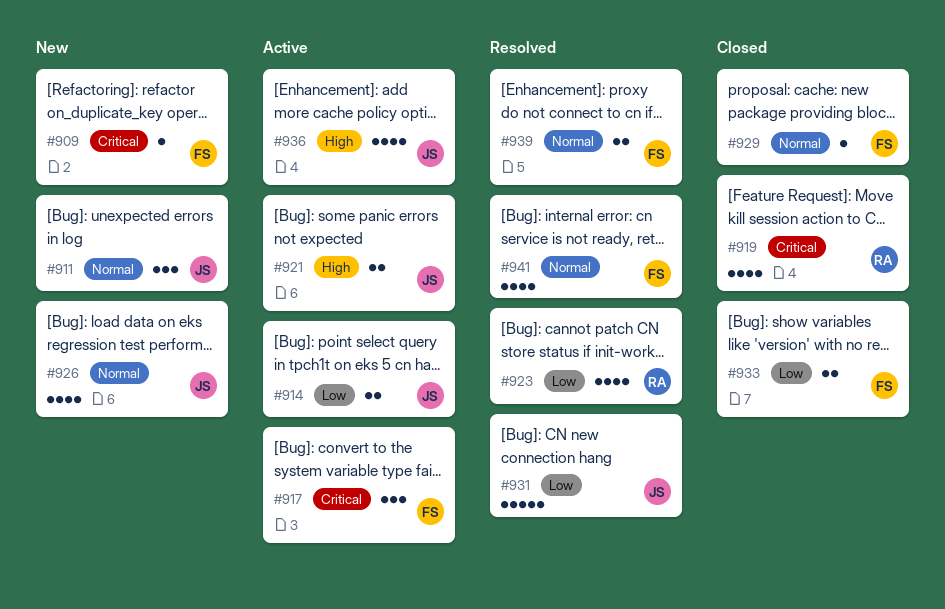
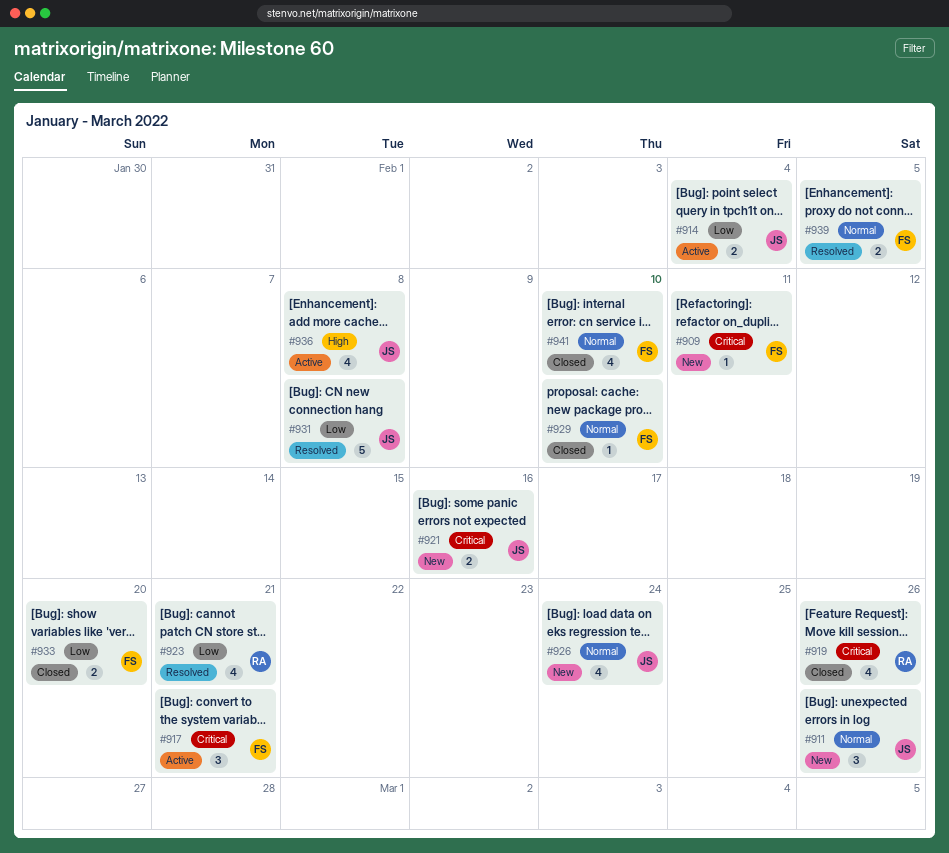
#921, status: Active -> New
#921, priority: High -> Critical
#941, status: Resolved -> Closed

